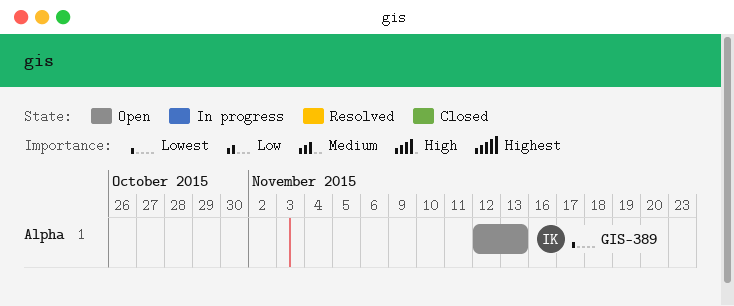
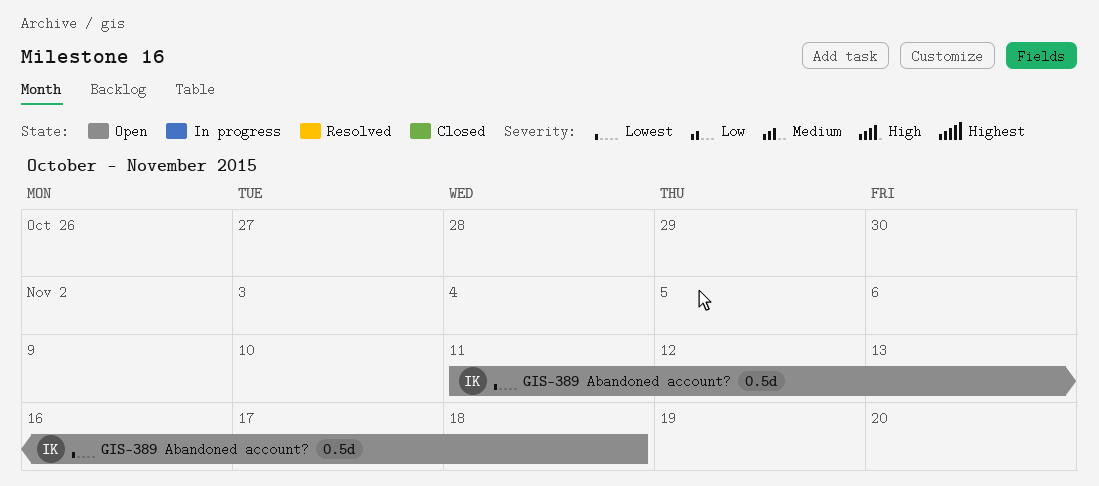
GIS-389, start: Nov 12 -> Nov 11
GIS-389, due: Nov 13 -> Nov 18

